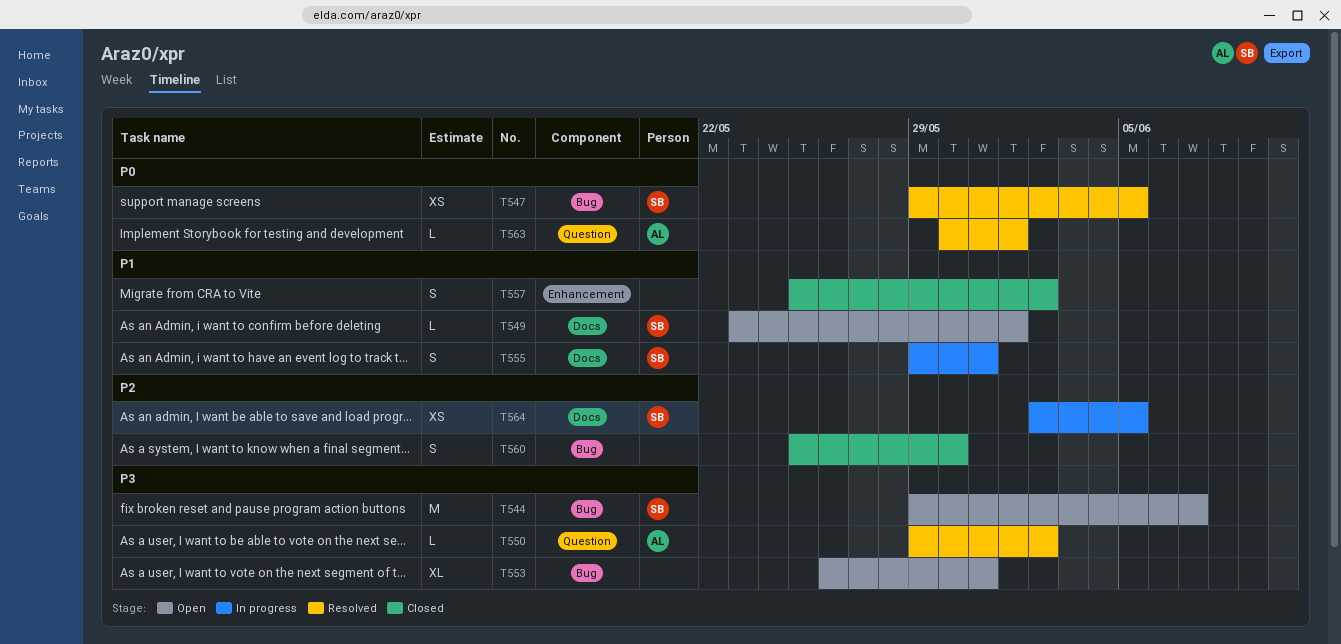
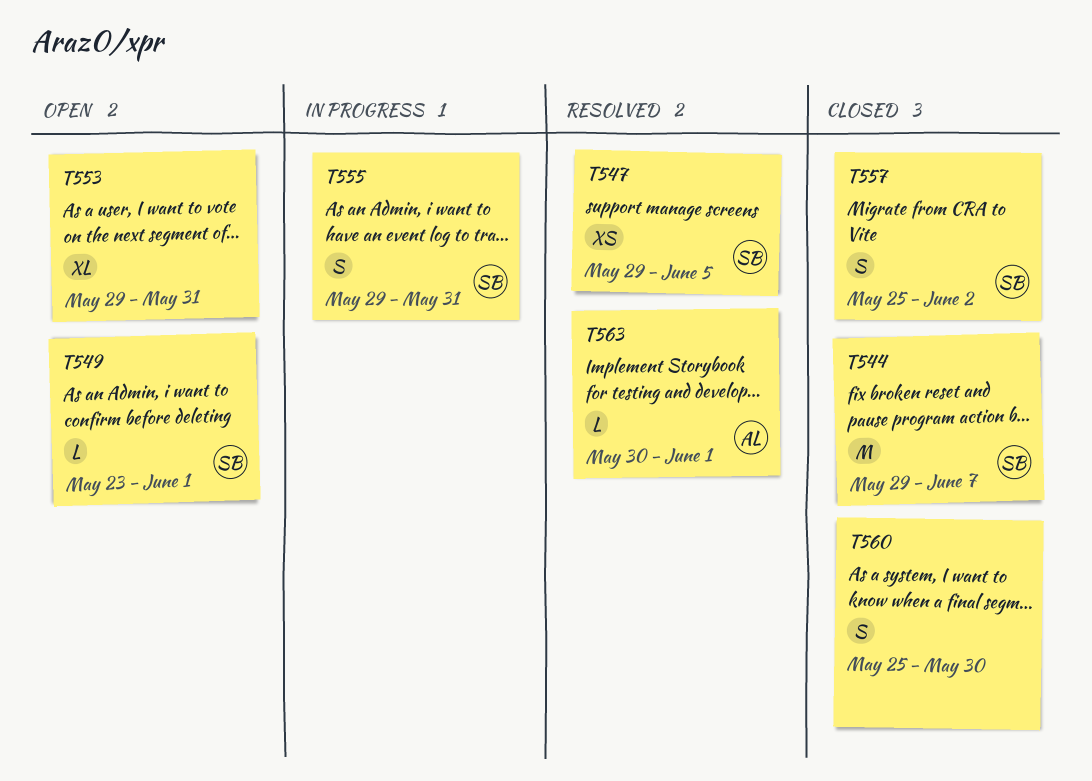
T544, status: Open -> Closed
T550: present -> none
T553, start: May 26 -> May 29
T557, owner: none -> SB
T564: present -> none

